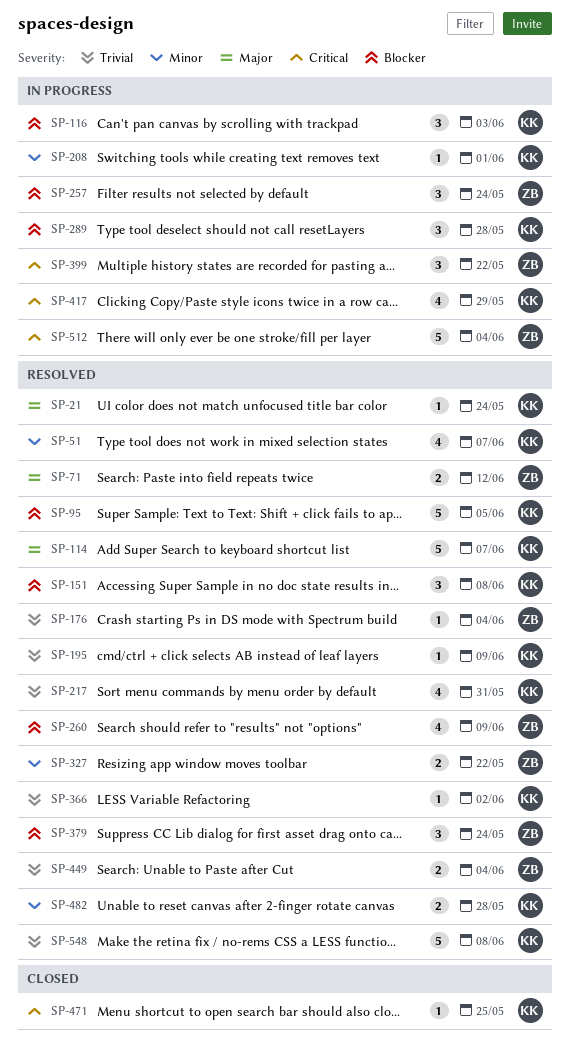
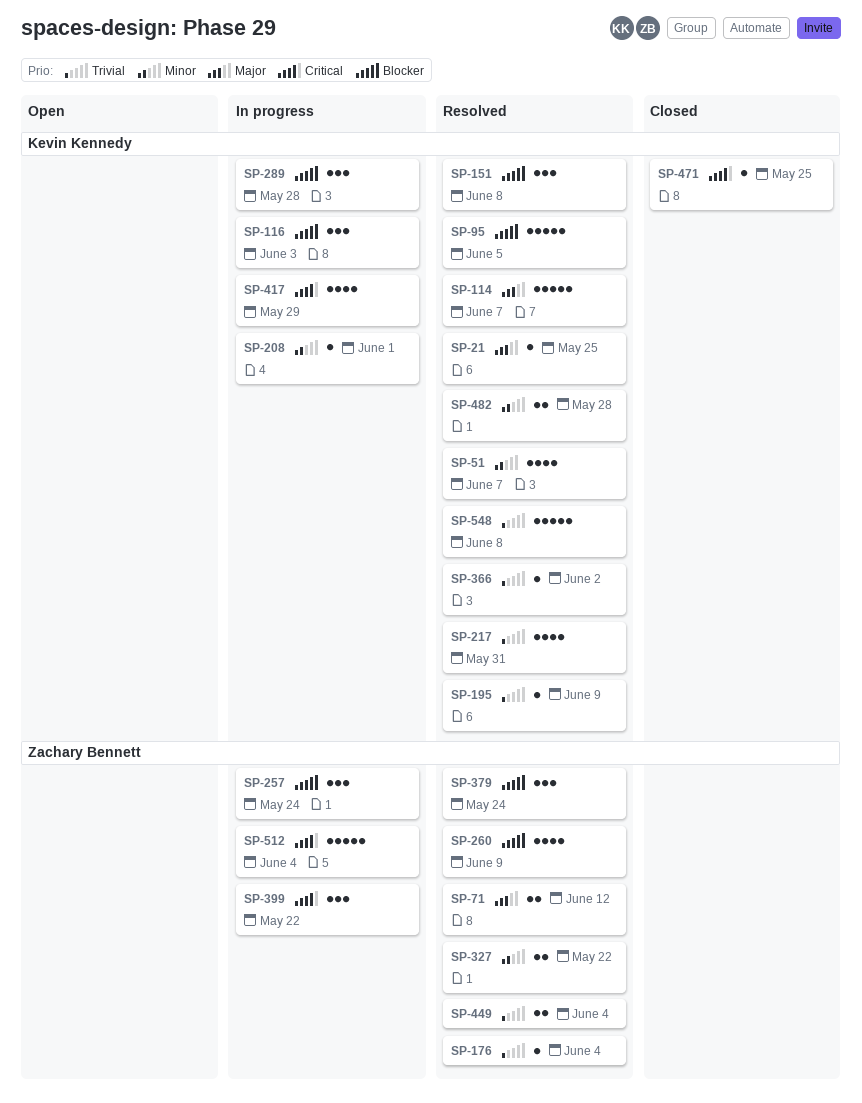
SP-21, due: May 24 -> May 25

